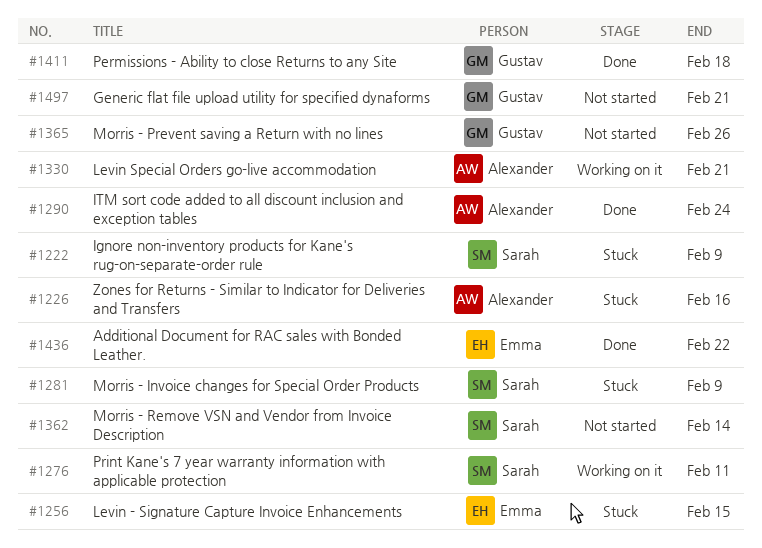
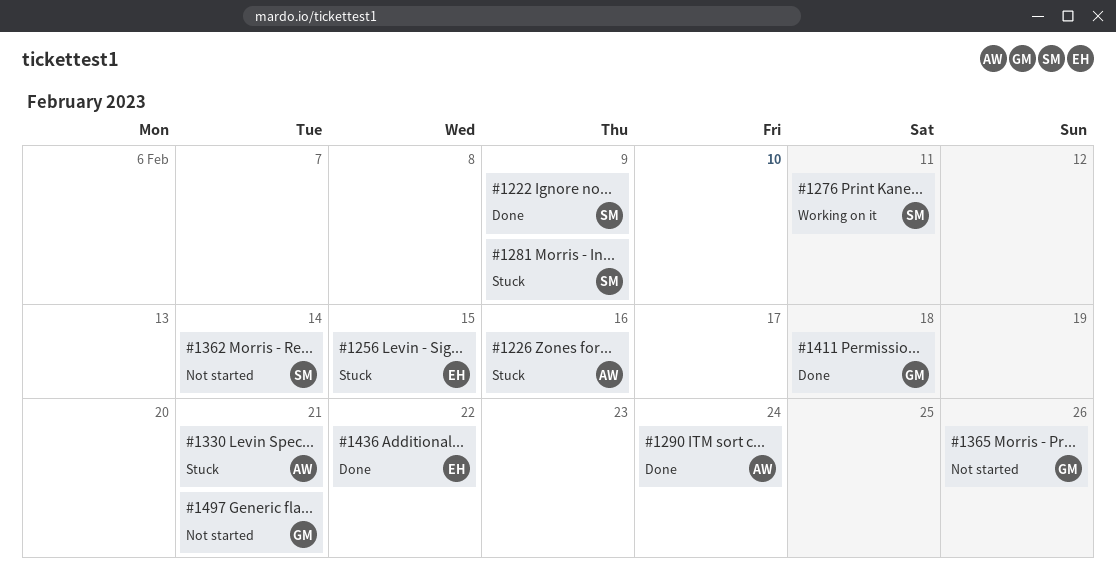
#1222, status: Stuck -> Done
#1330, status: Working on it -> Stuck

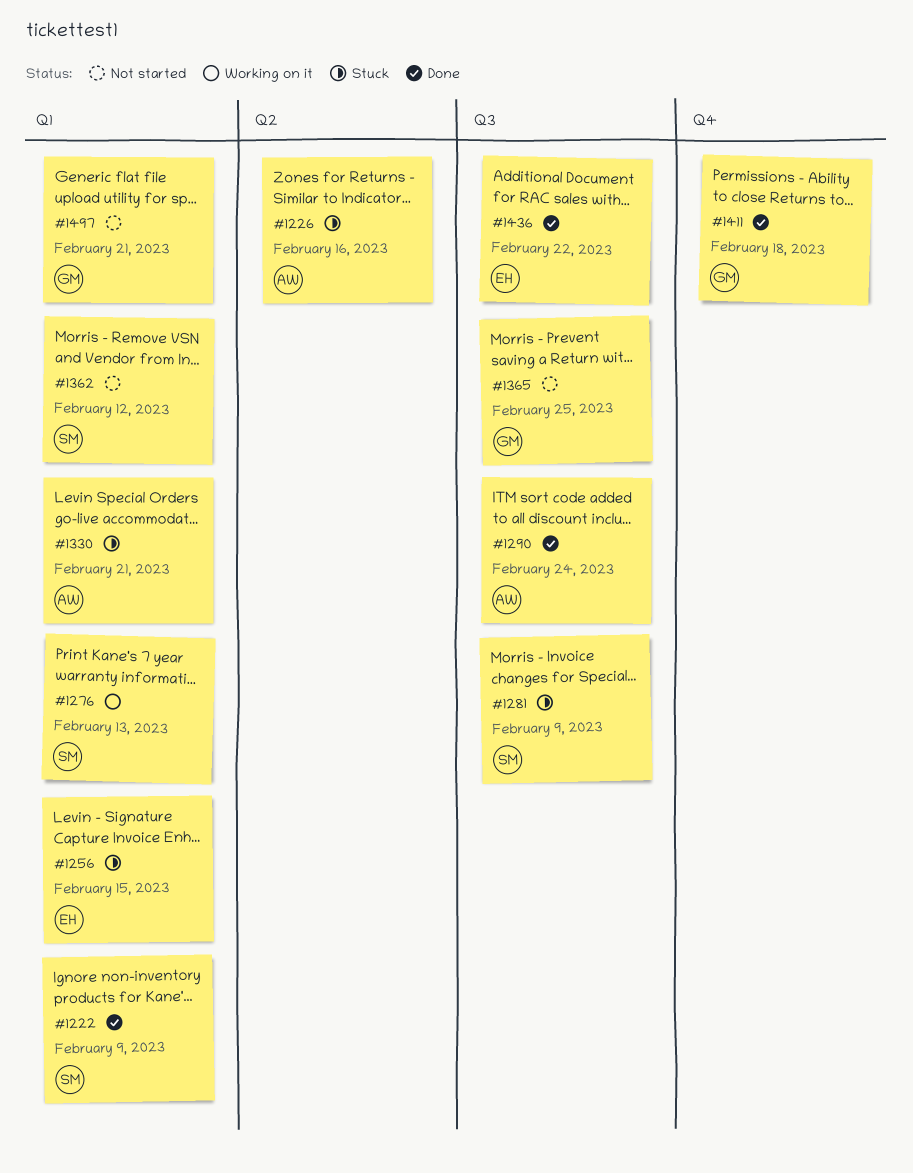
#1276, due: Feb 11 -> Feb 13
#1362, due: Feb 14 -> Feb 12
#1365, due: Feb 26 -> Feb 25

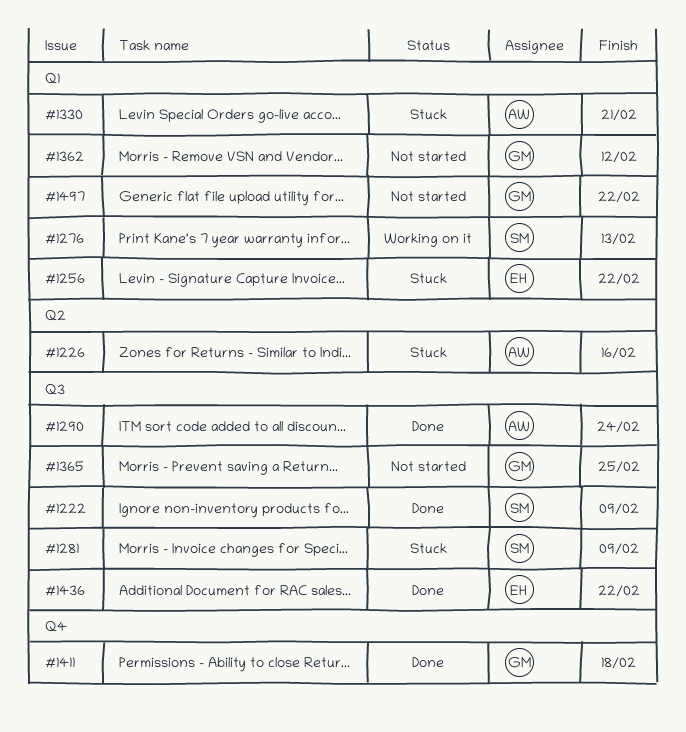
#1222, label: Q1 -> Q3
#1256, due: Feb 15 -> Feb 22
#1362, owner: SM -> GM
#1497, due: Feb 21 -> Feb 22

